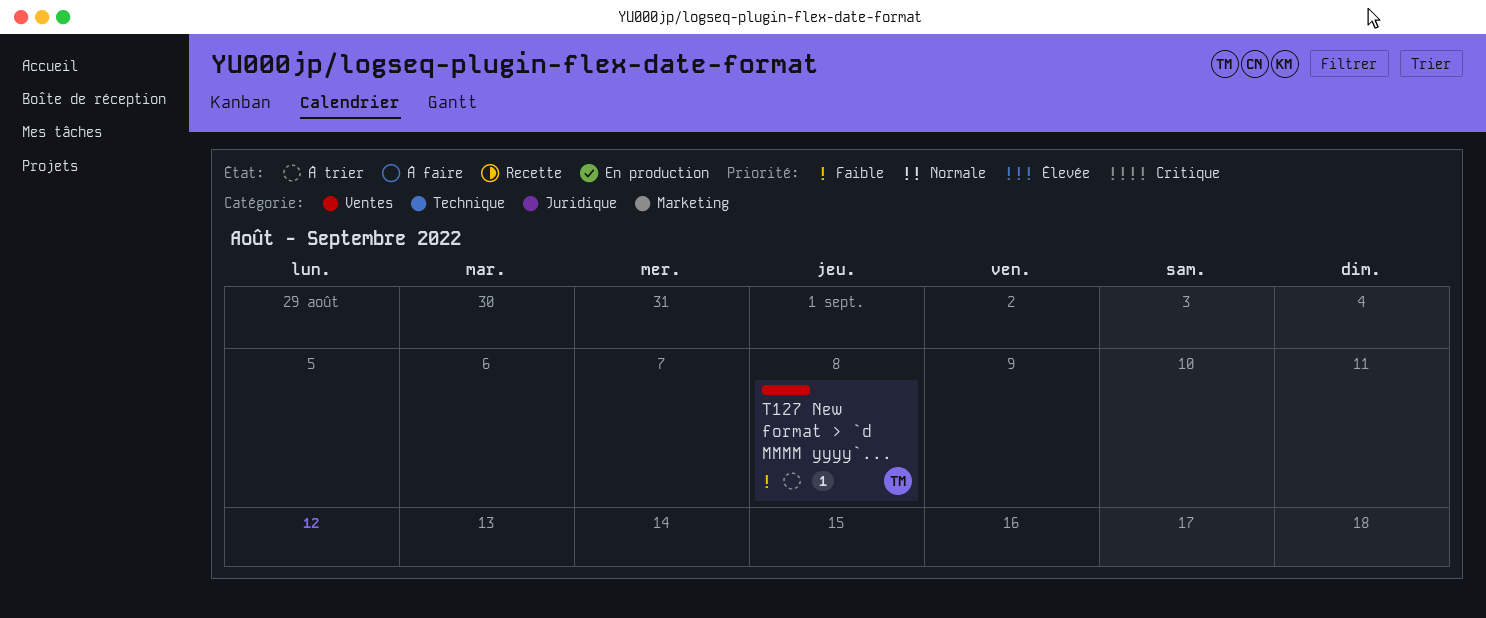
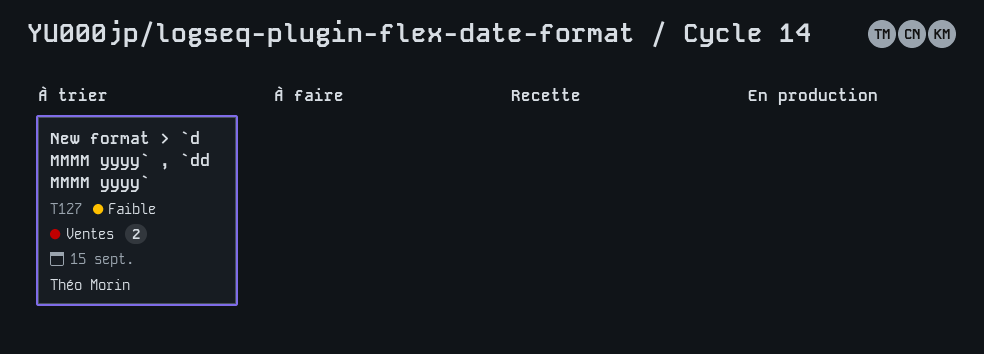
T127, estimate: 1 -> 2
T127, due: Sep 8 -> Sep 15

